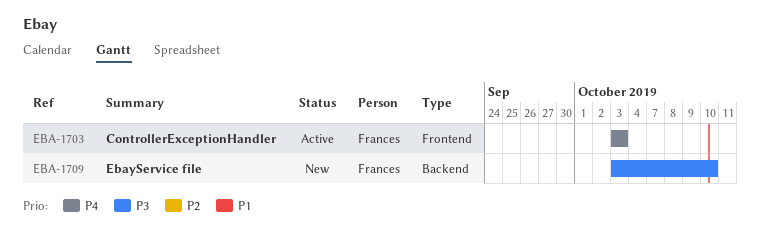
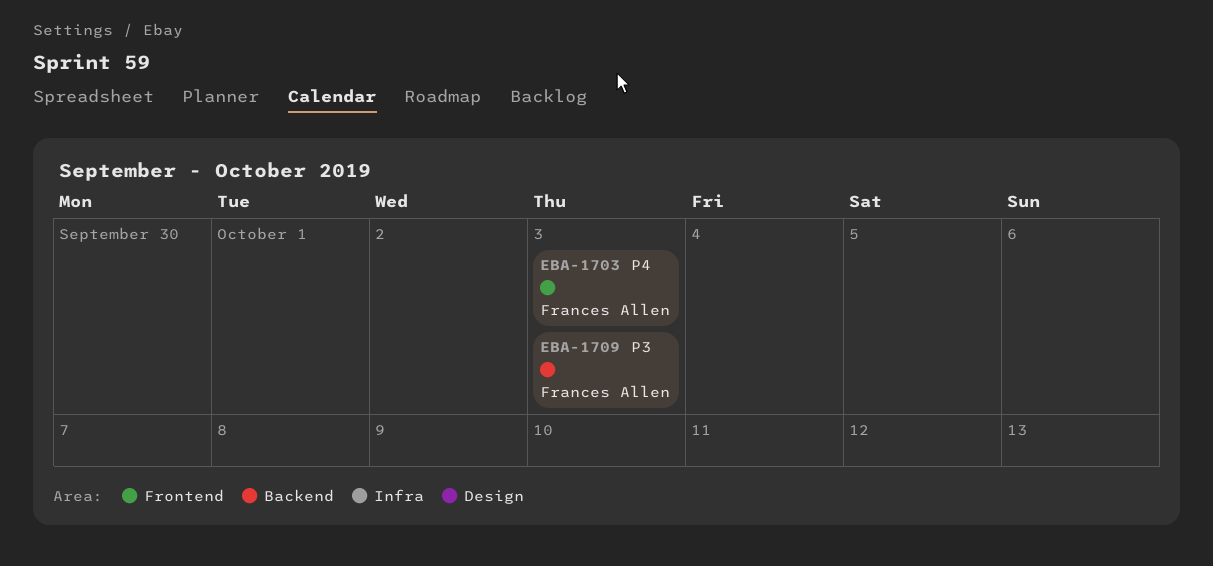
EBA-1709, due: Oct 10 -> Oct 3

